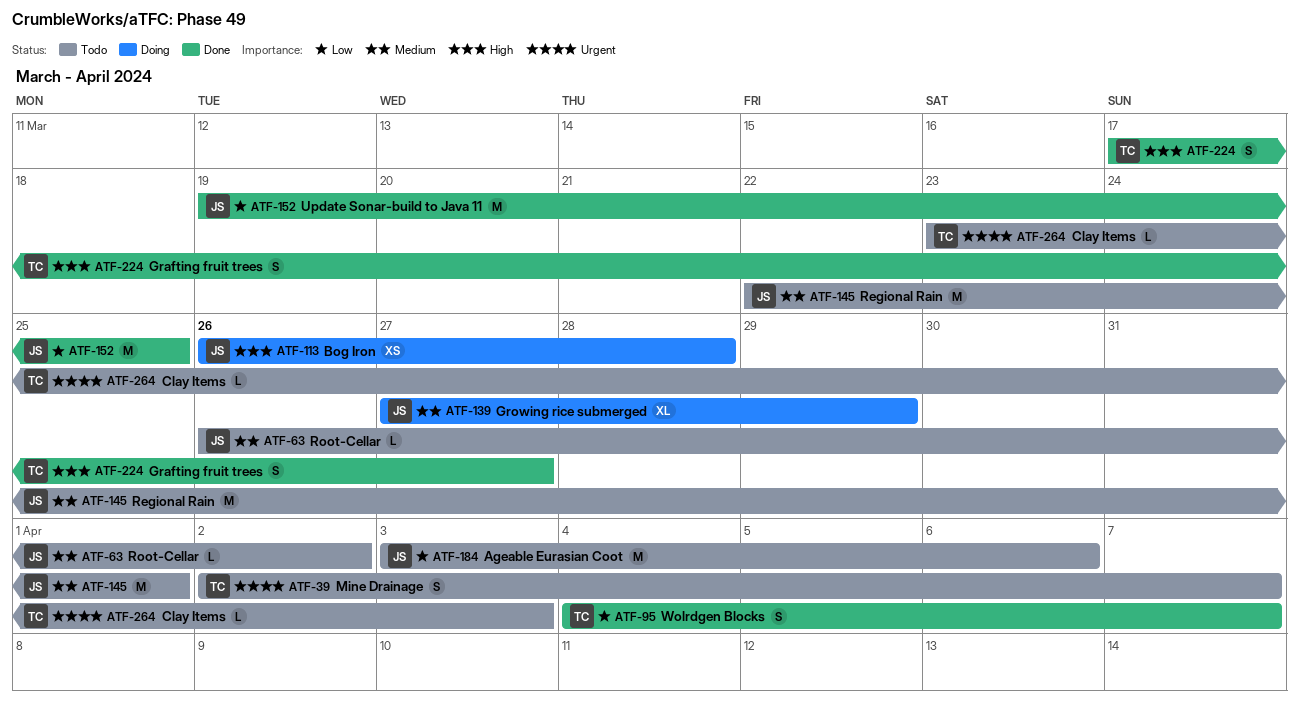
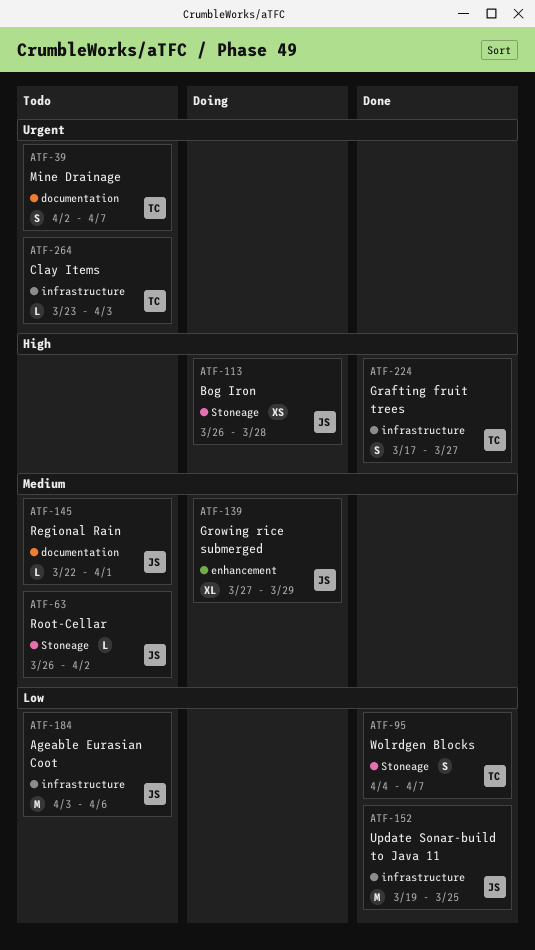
ATF-145, estimate: M -> L

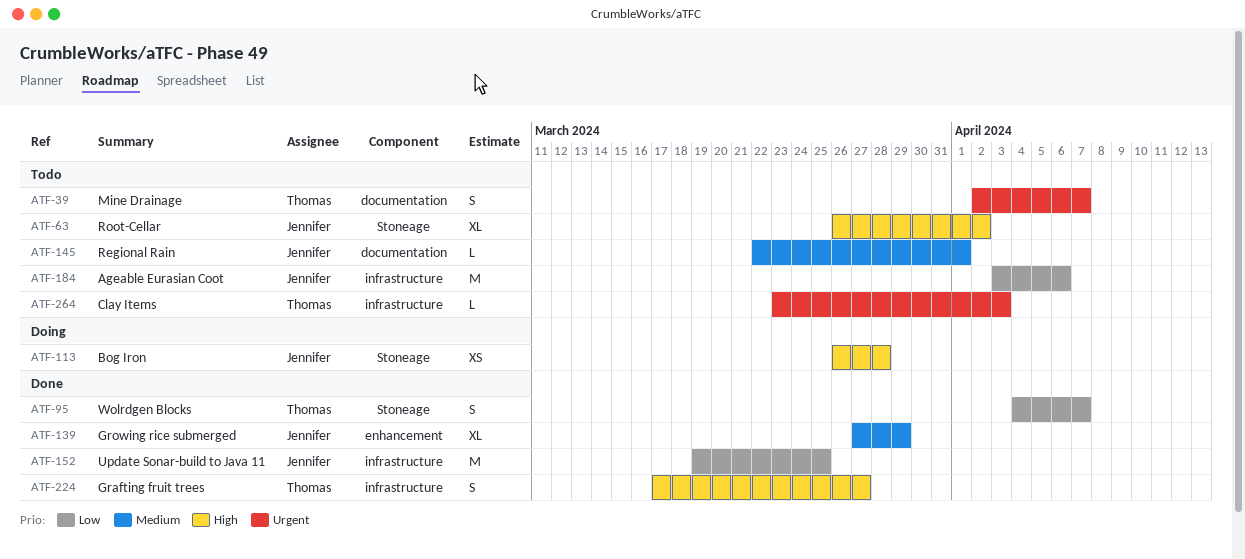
ATF-63, priority: Medium -> High
ATF-63, estimate: L -> XL
ATF-139, status: Doing -> Done

